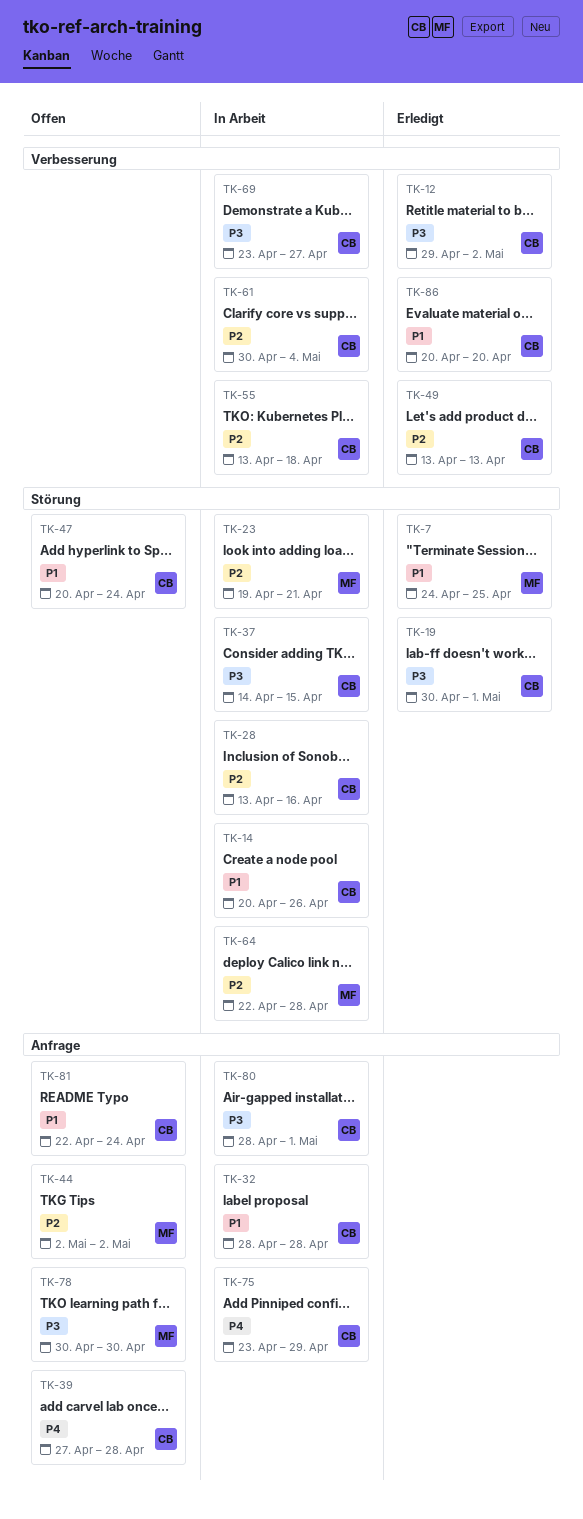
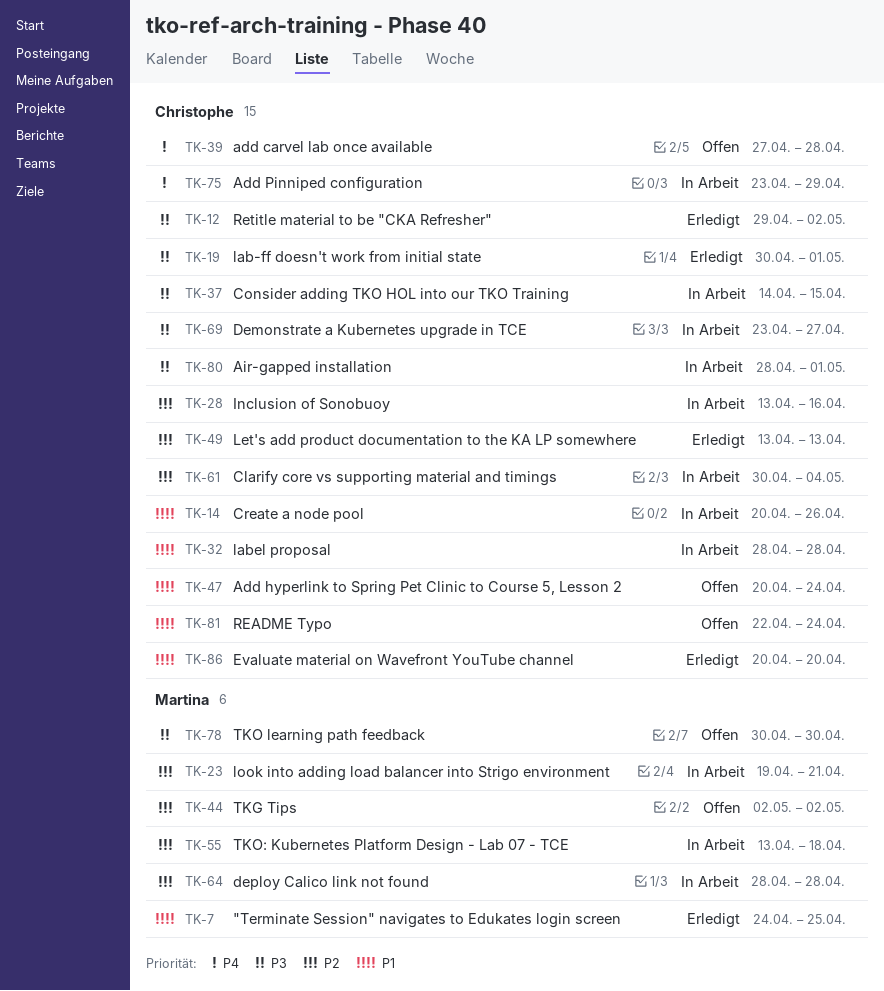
TK-55, owner: Christophe -> Martina
TK-64, start: Apr 22 -> Apr 28

